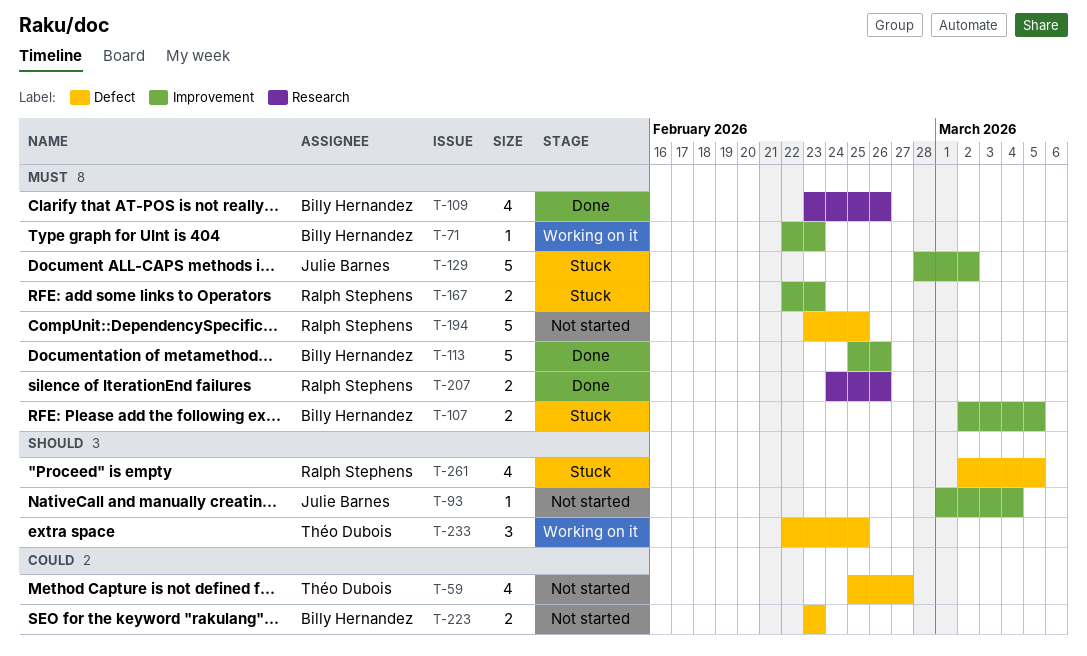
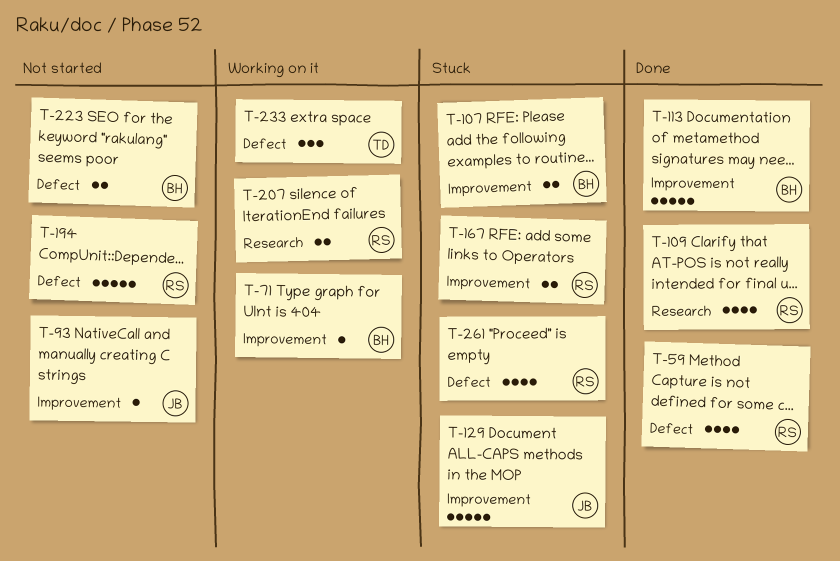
T-59, status: Not started -> Done
T-59, owner: Théo Dubois -> Ralph Stephens
T-109, owner: Billy Hernandez -> Ralph Stephens
T-207, status: Done -> Working on it

